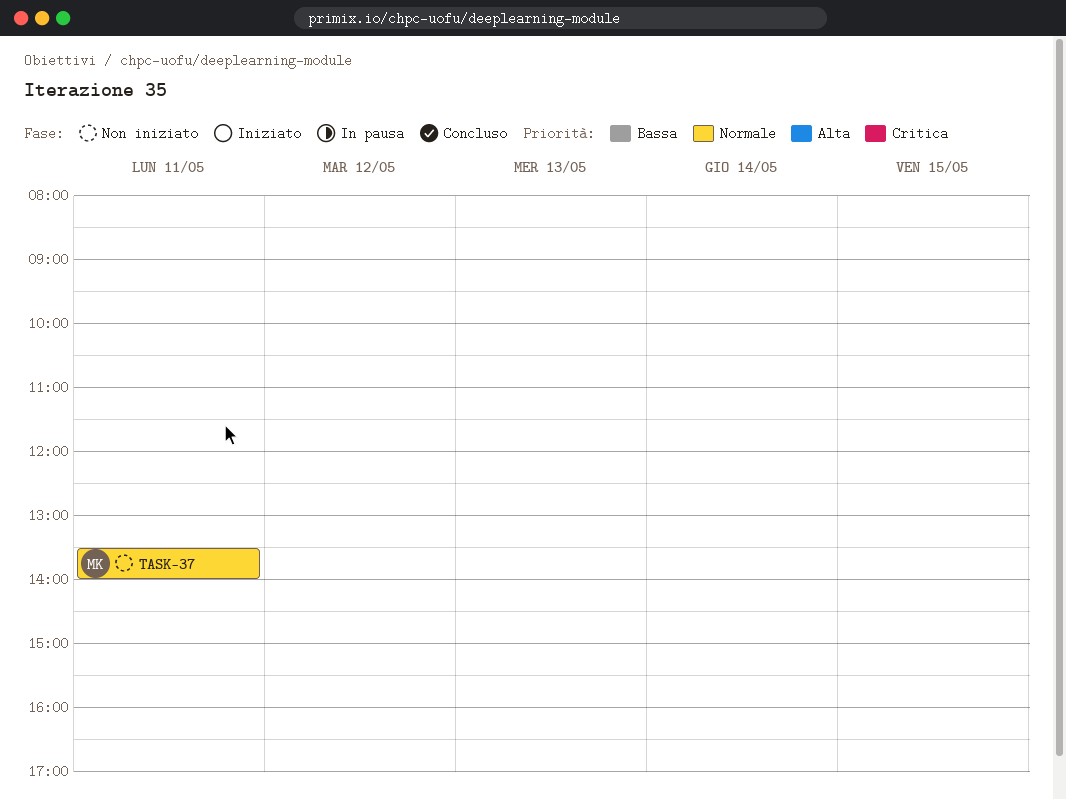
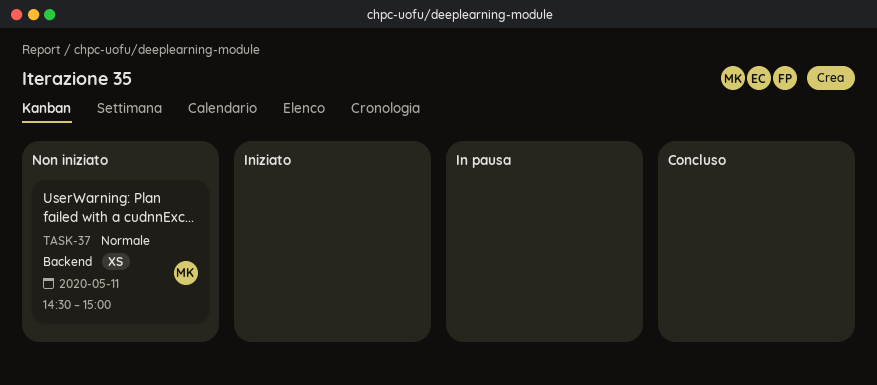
TASK-37, begins: 13:30 -> 14:30
TASK-37, ends: 14:00 -> 15:00

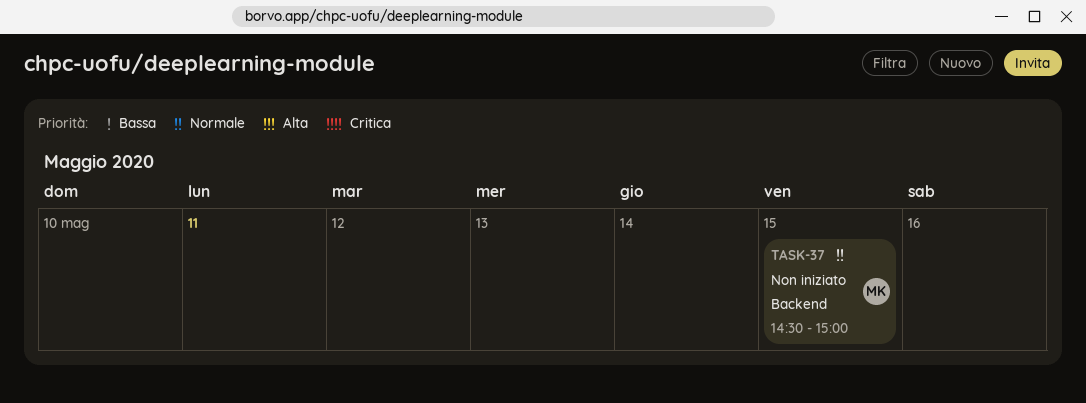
TASK-37, day: May 11 -> May 15

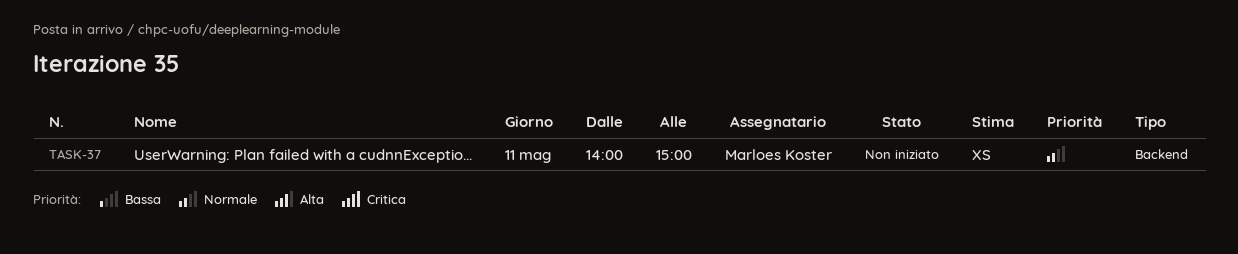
TASK-37, day: May 15 -> May 11
TASK-37, begins: 14:30 -> 14:00

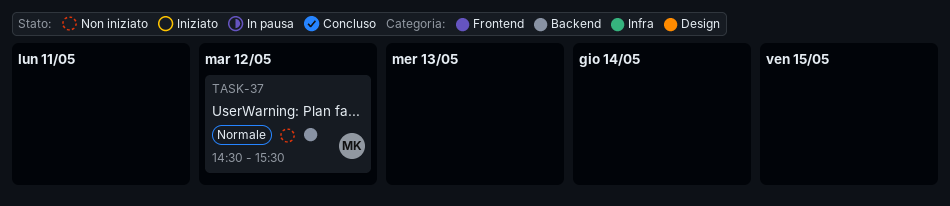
TASK-37, day: May 11 -> May 12
TASK-37, begins: 14:00 -> 14:30
TASK-37, ends: 15:00 -> 15:30

